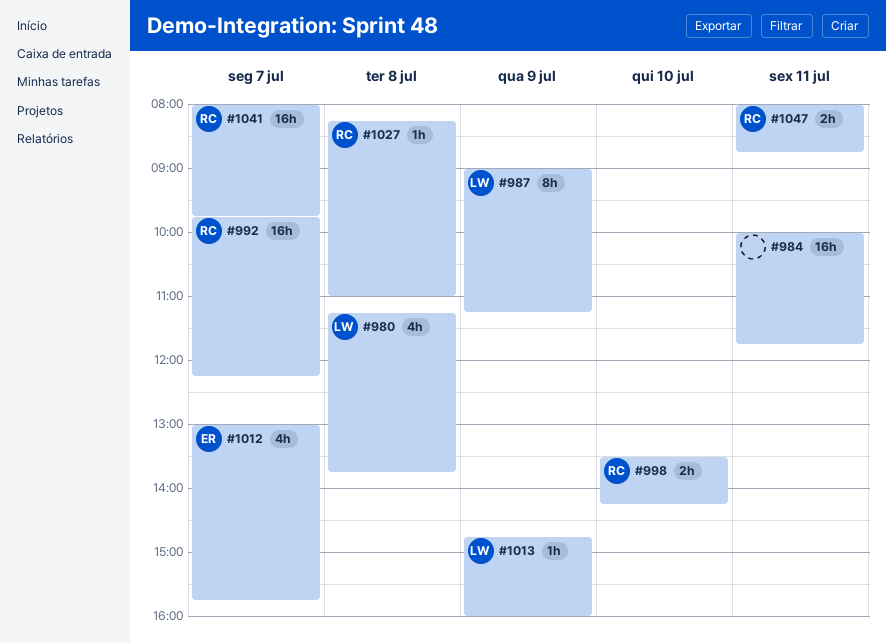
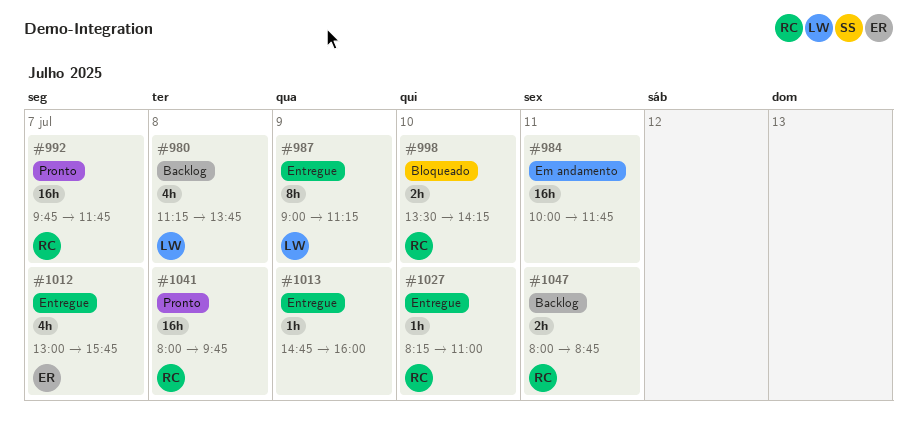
#992, ends: 12:15 -> 11:45
#1013, owner: LW -> none
#1027, day: Jul 8 -> Jul 10
#1041, day: Jul 7 -> Jul 8

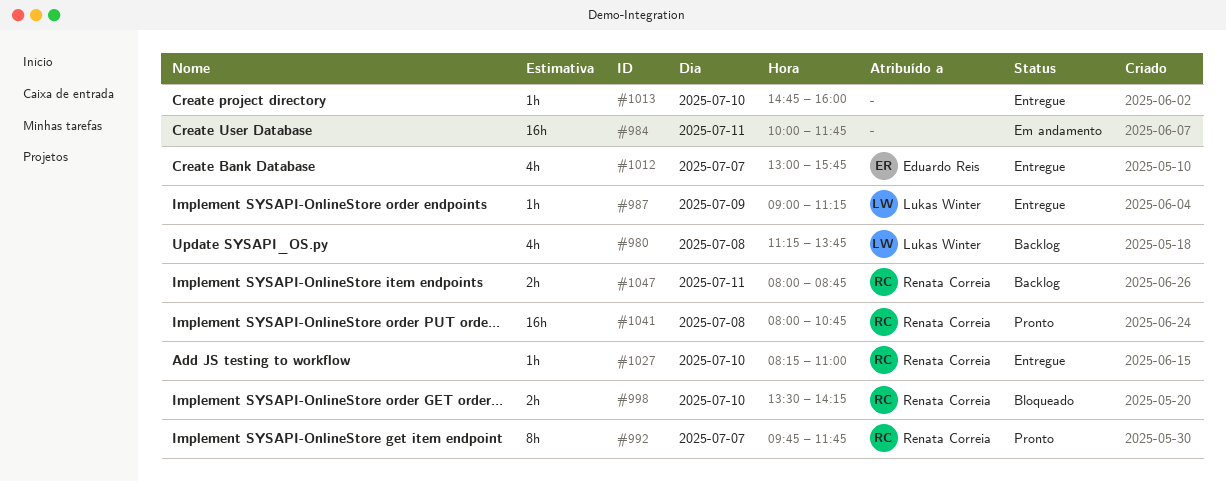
#987, estimate: 8h -> 1h
#992, estimate: 16h -> 8h
#1013, day: Jul 9 -> Jul 10
#1041, ends: 09:45 -> 10:45

